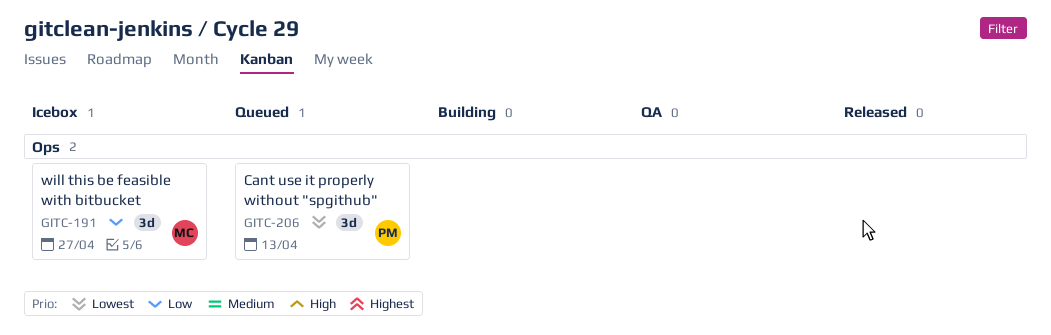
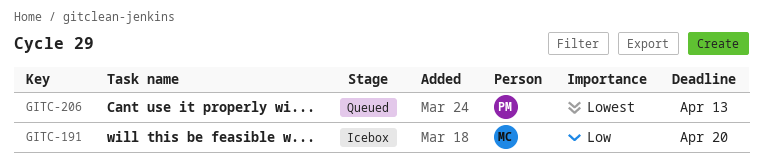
GITC-191, due: Apr 27 -> Apr 20

